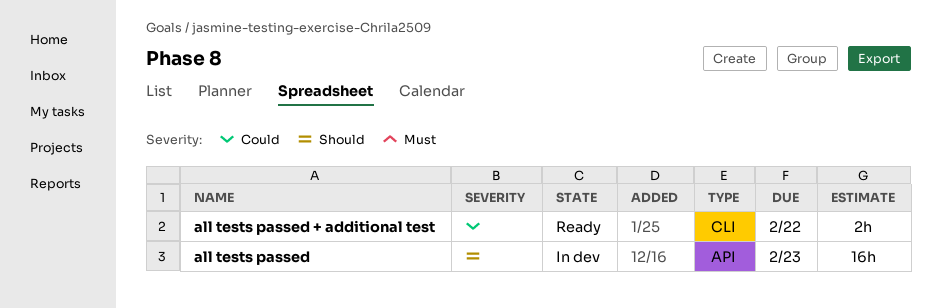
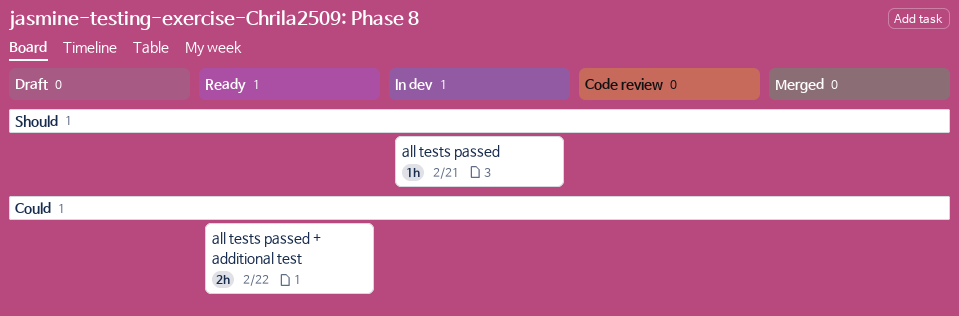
all tests passed, estimate: 16h -> 1h
all tests passed, due: Feb 23 -> Feb 21

